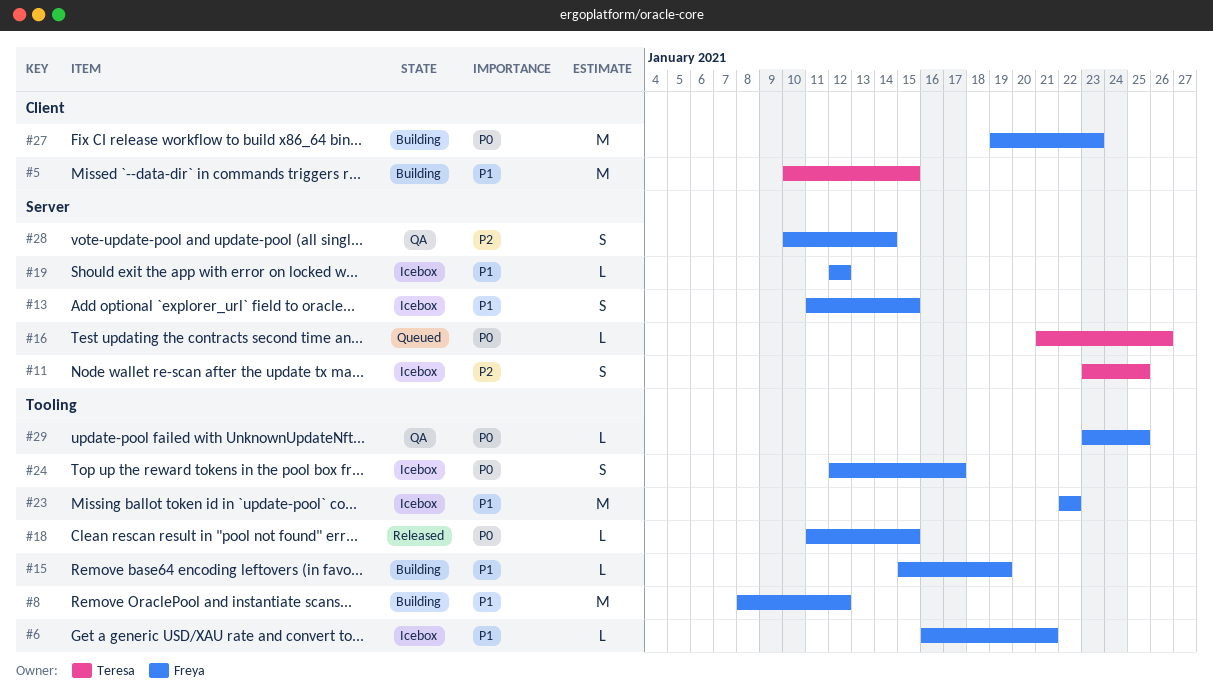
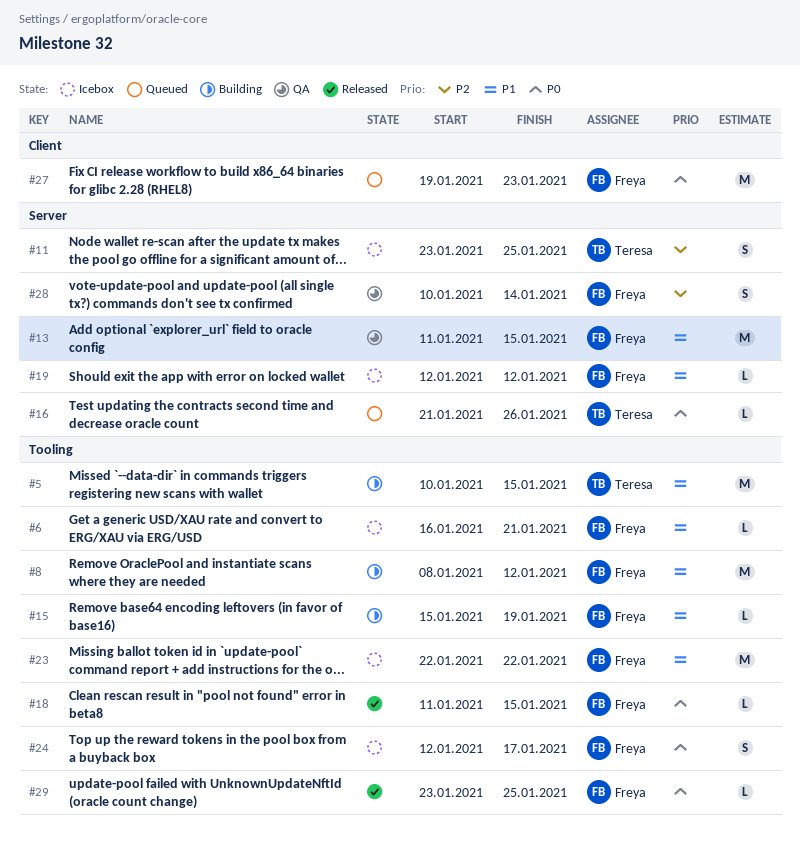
#5, label: Client -> Tooling
#13, status: Icebox -> QA
#13, estimate: S -> M
#27, status: Building -> Queued
#29, status: QA -> Released

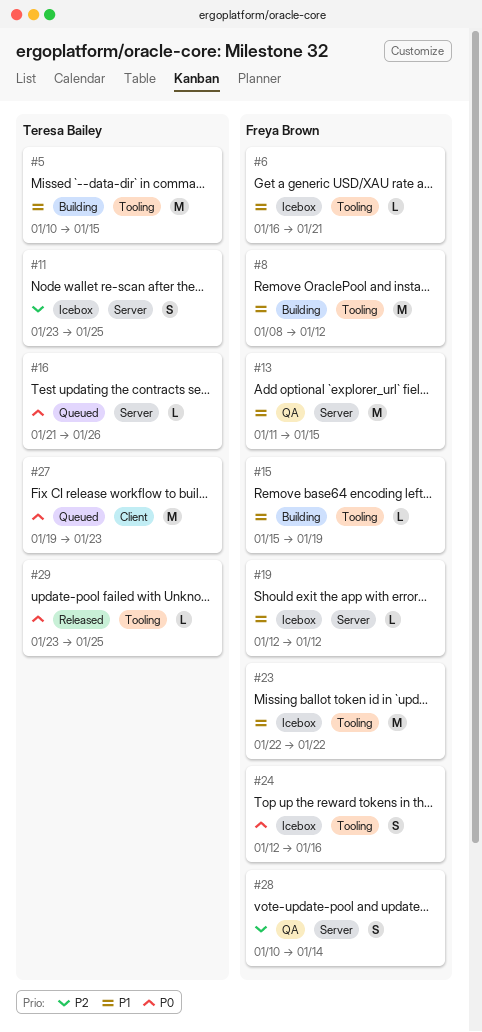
#18: present -> none
#24, due: Jan 17 -> Jan 16
#27, owner: Freya Brown -> Teresa Bailey
#29, owner: Freya Brown -> Teresa Bailey

